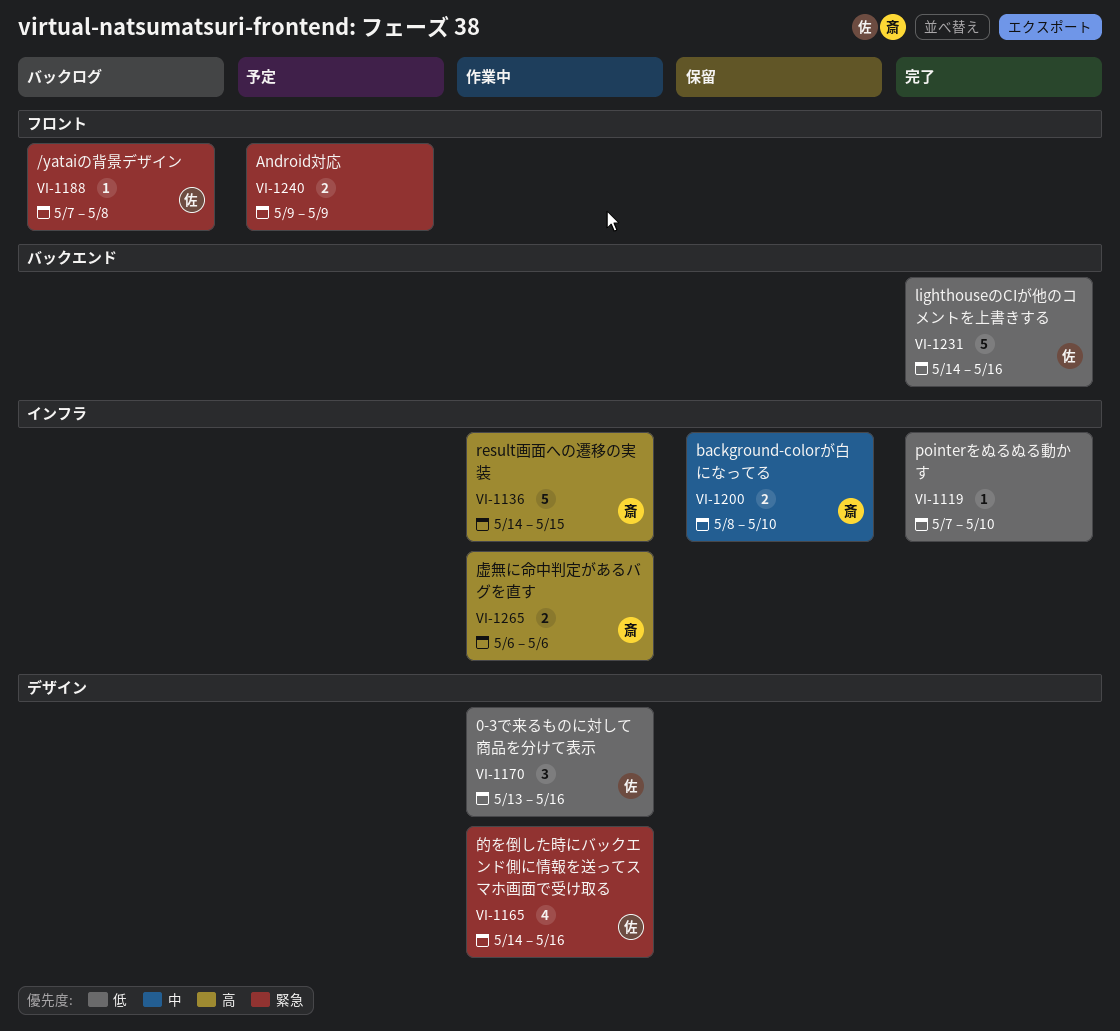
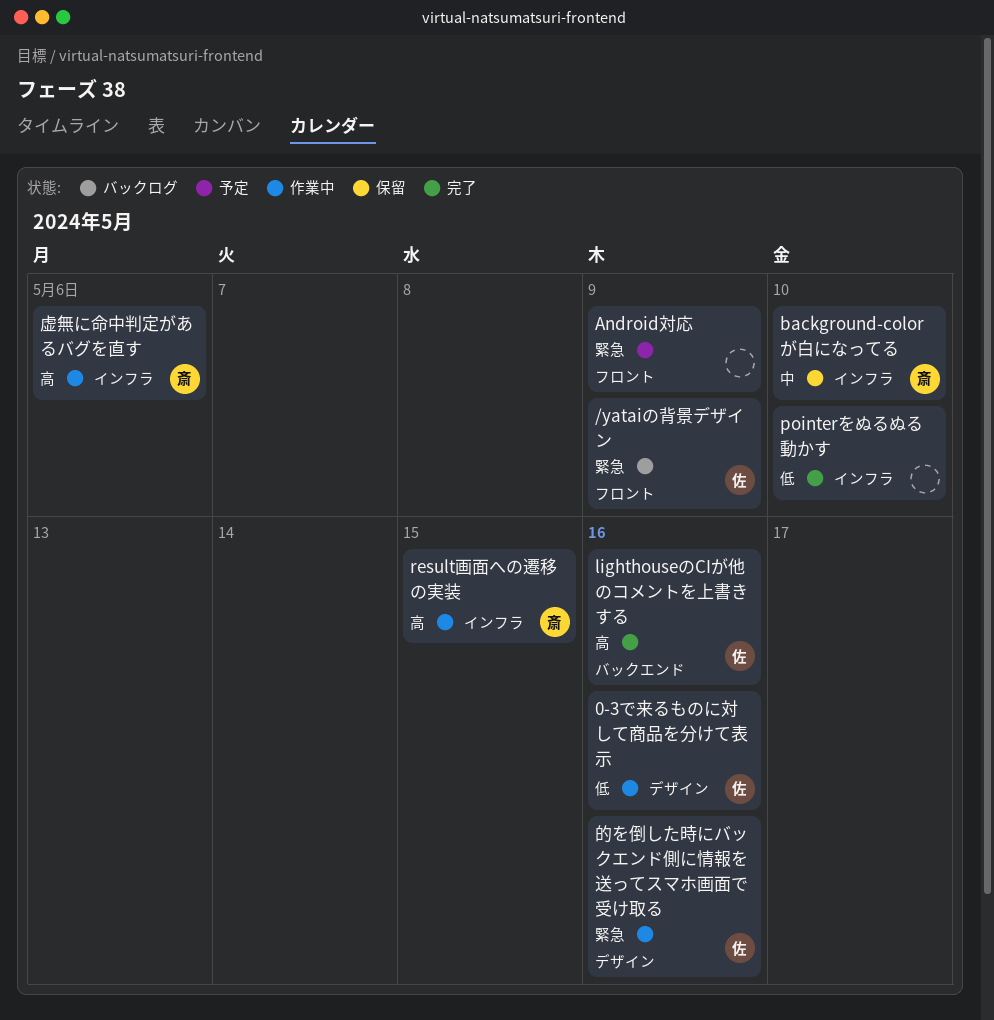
/yataiの背景デザイン, due: May 8 -> May 9
lighthouseのCIが他のコメントを上書きする, priority: 低 -> 高

